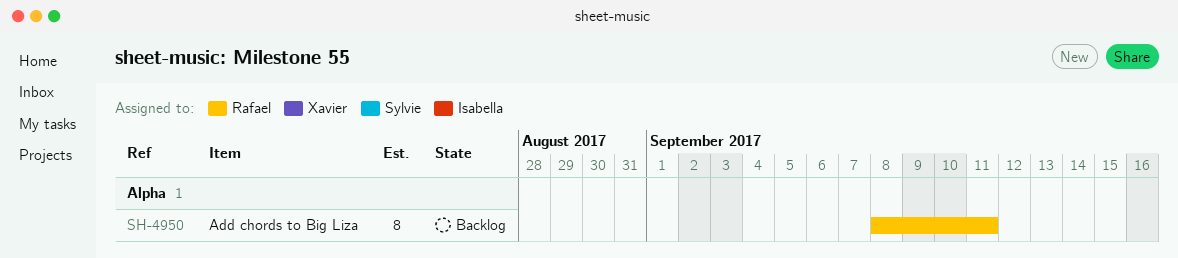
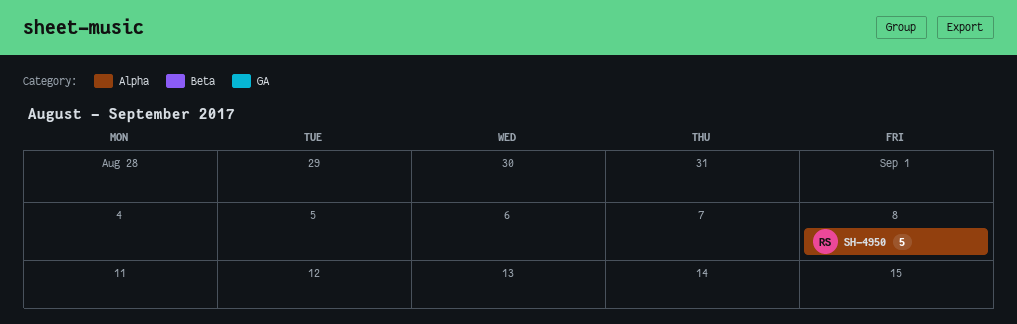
SH-4950, estimate: 8 -> 5
SH-4950, due: Sep 11 -> Sep 8

